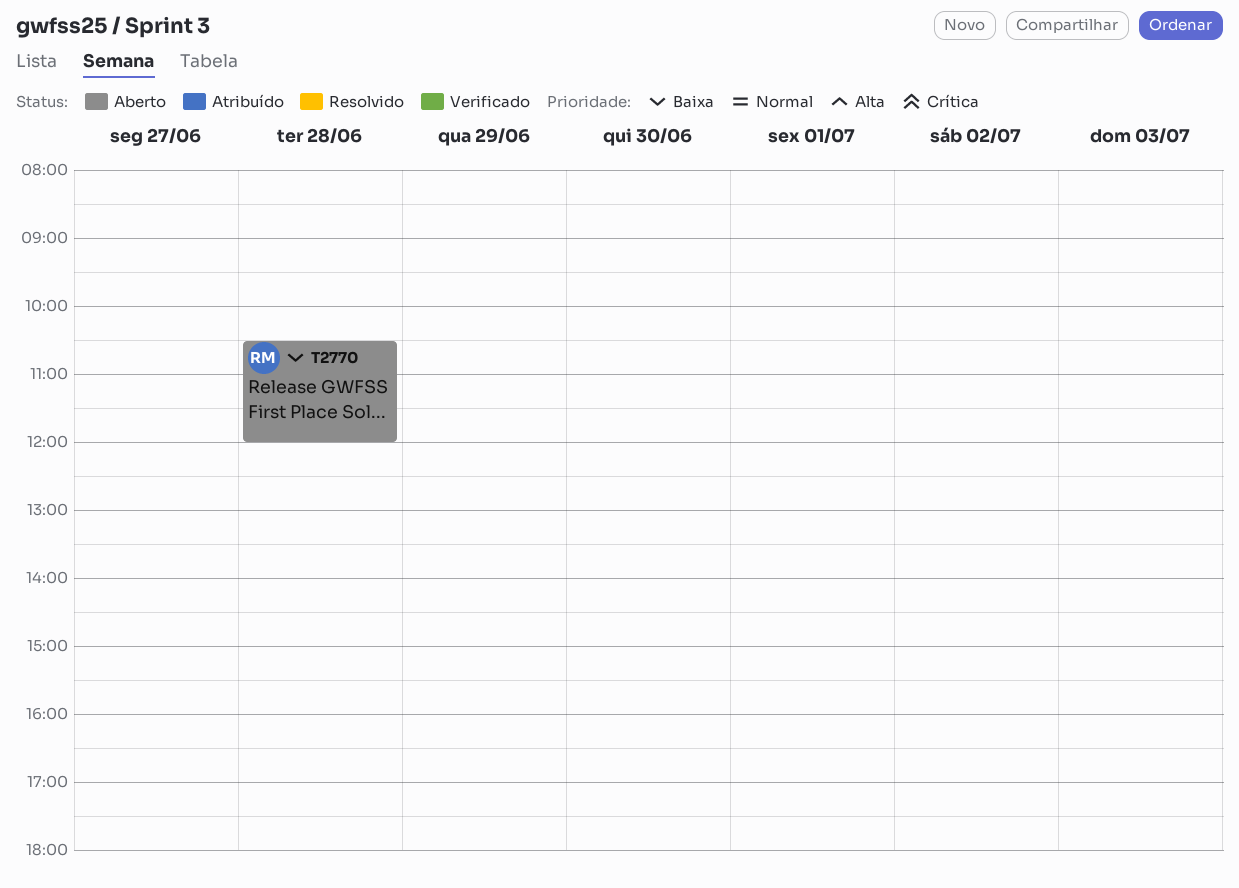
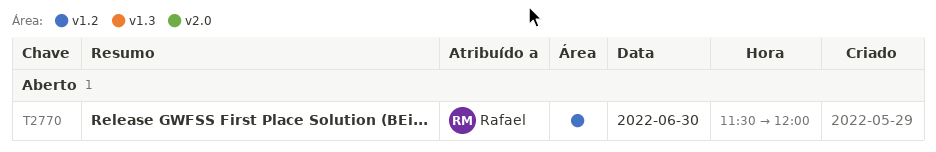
T2770, day: Jun 28 -> Jun 30
T2770, begins: 10:30 -> 11:30

